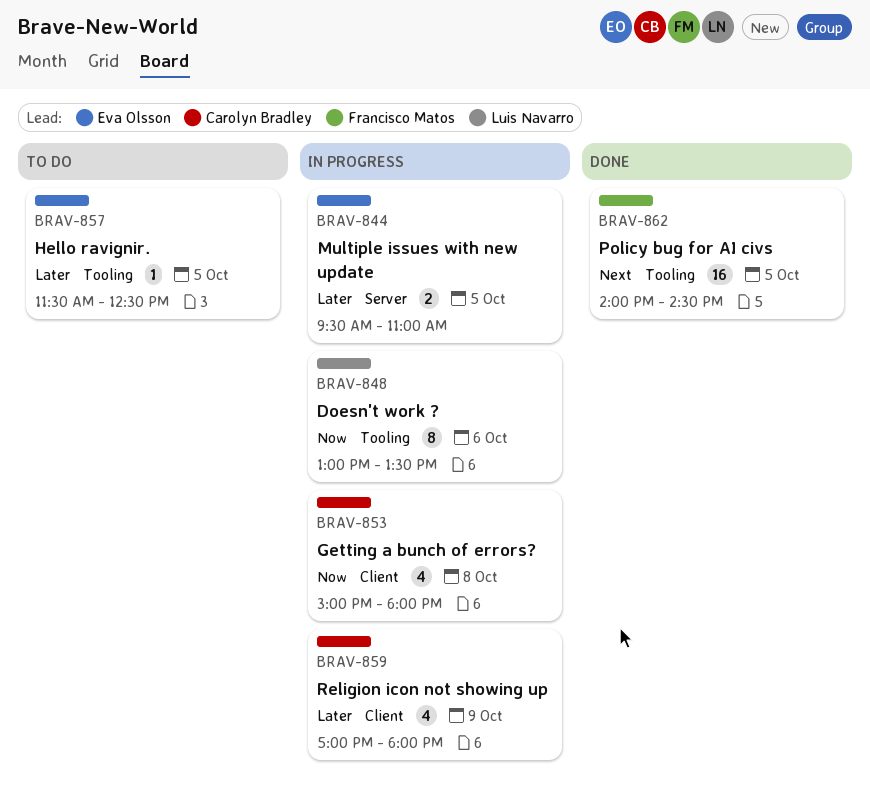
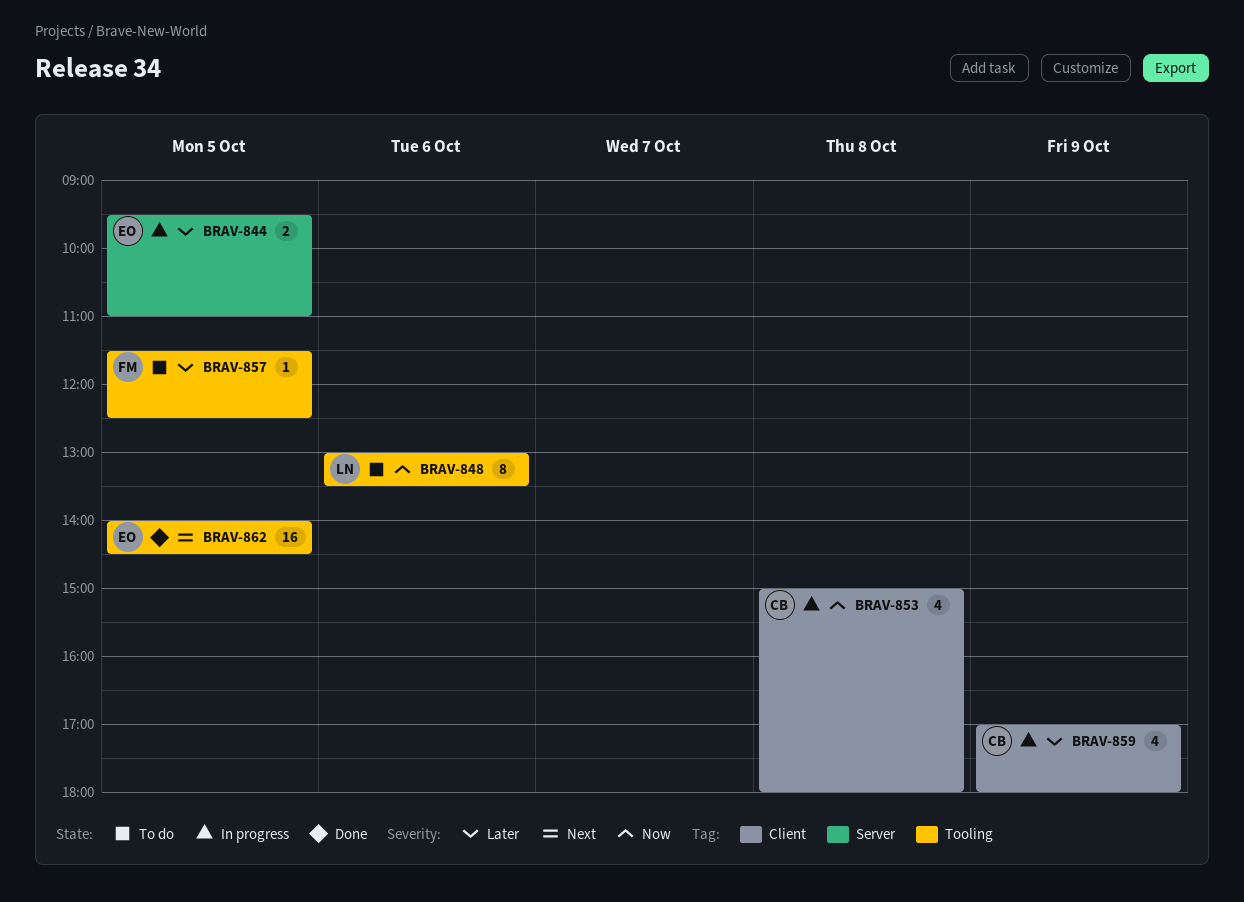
BRAV-848, status: In progress -> To do
BRAV-857, owner: Eva Olsson -> Francisco Matos
BRAV-862, owner: Francisco Matos -> Eva Olsson

